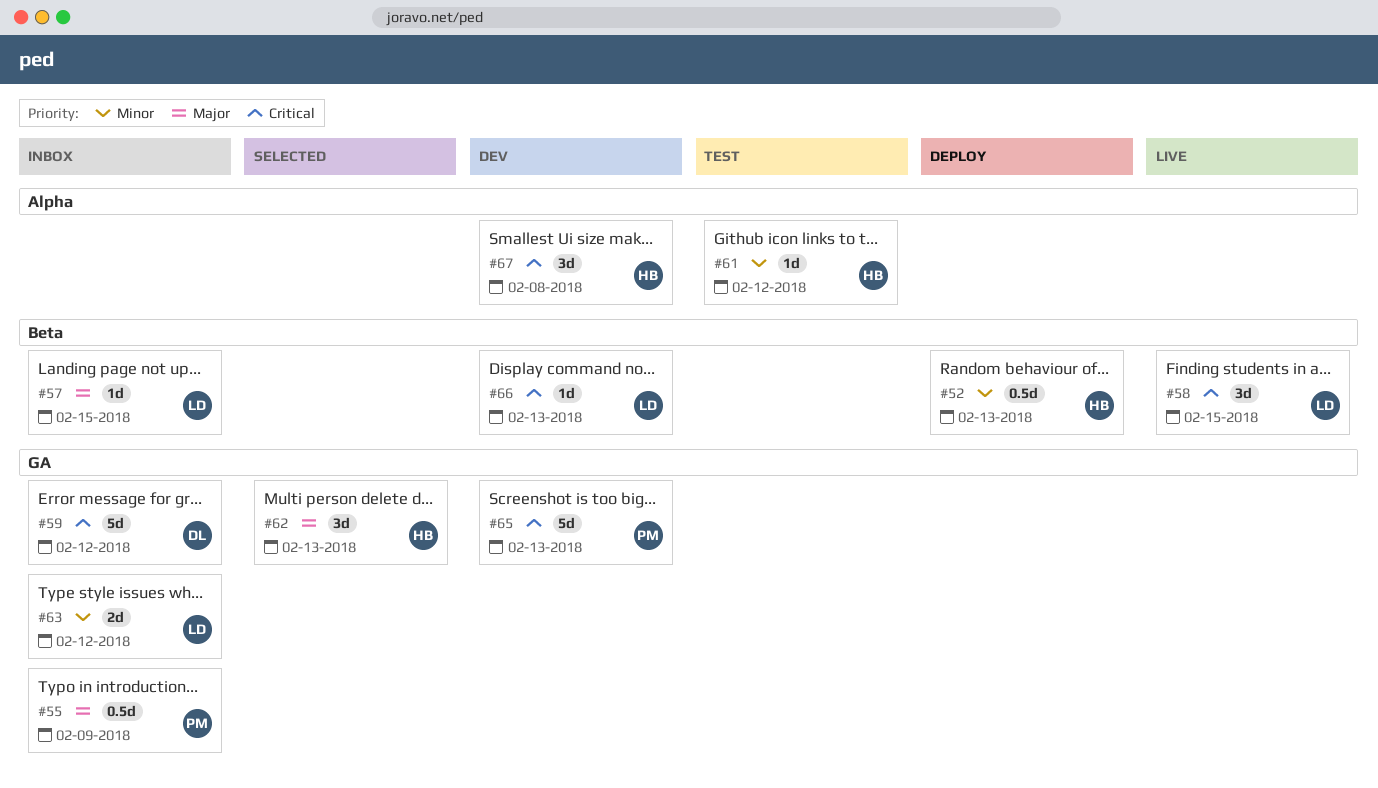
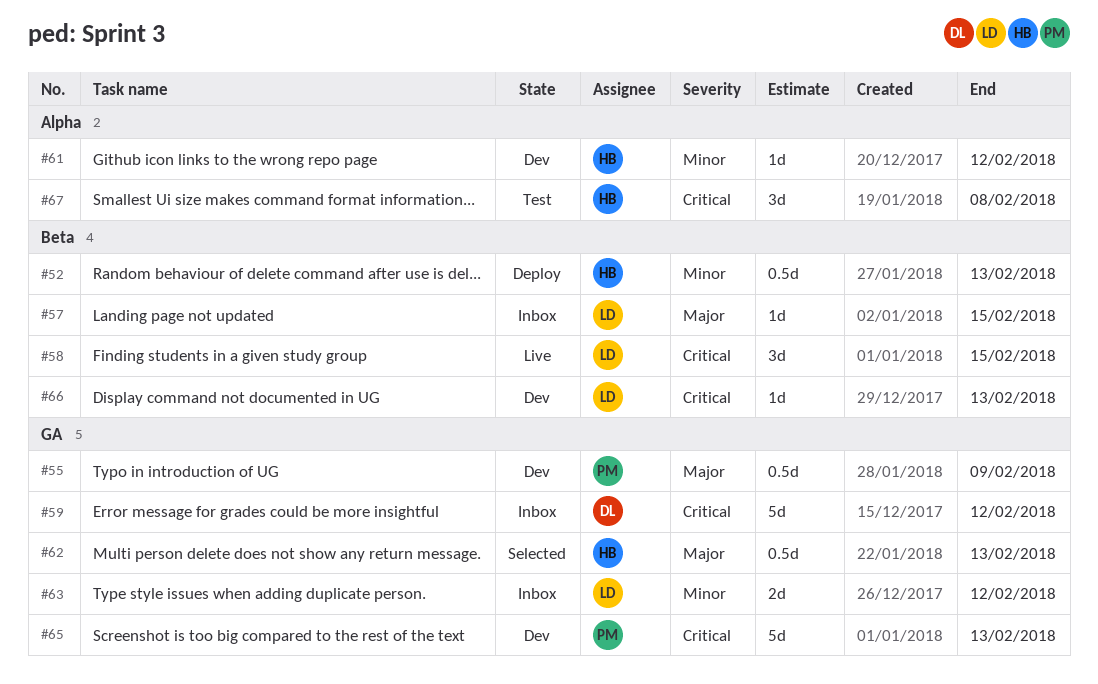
#55, status: Inbox -> Dev
#61, status: Test -> Dev
#62, estimate: 3d -> 0.5d
#67, status: Dev -> Test

